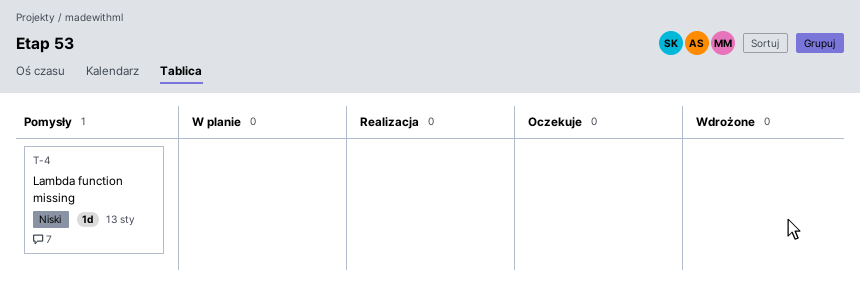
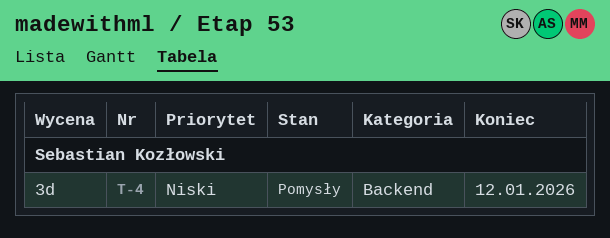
T-4, estimate: 1d -> 3d
T-4, due: Jan 13 -> Jan 12

